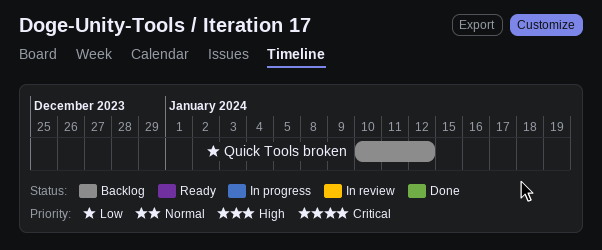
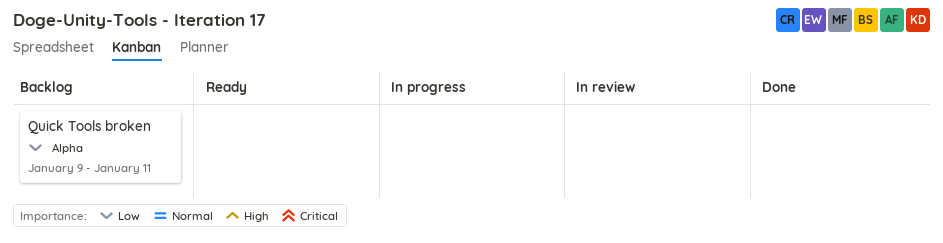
Quick Tools broken, start: Jan 10 -> Jan 9
Quick Tools broken, due: Jan 12 -> Jan 11

